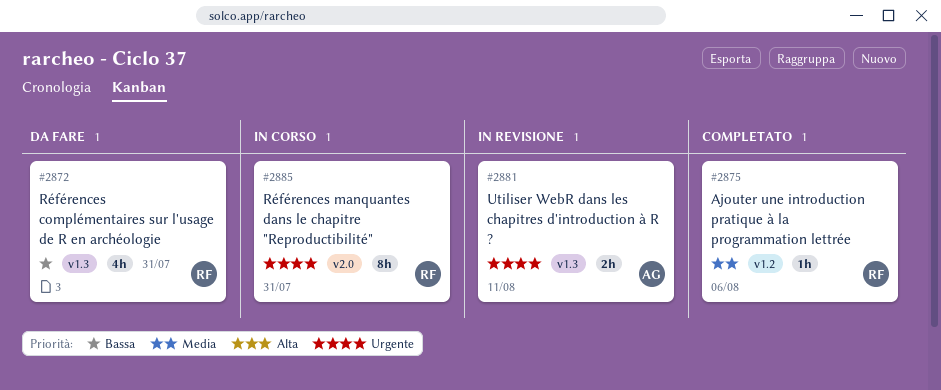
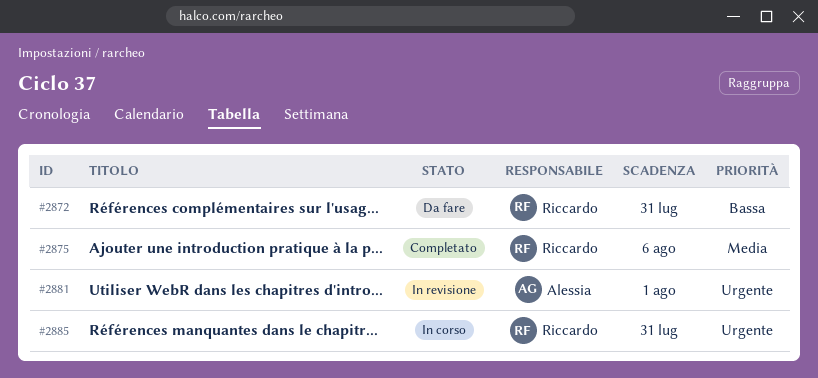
#2881, due: Aug 11 -> Aug 1

